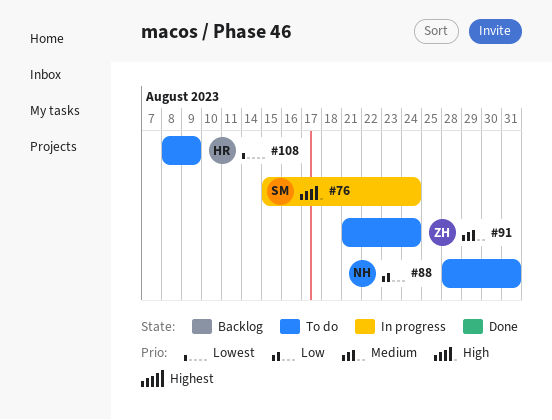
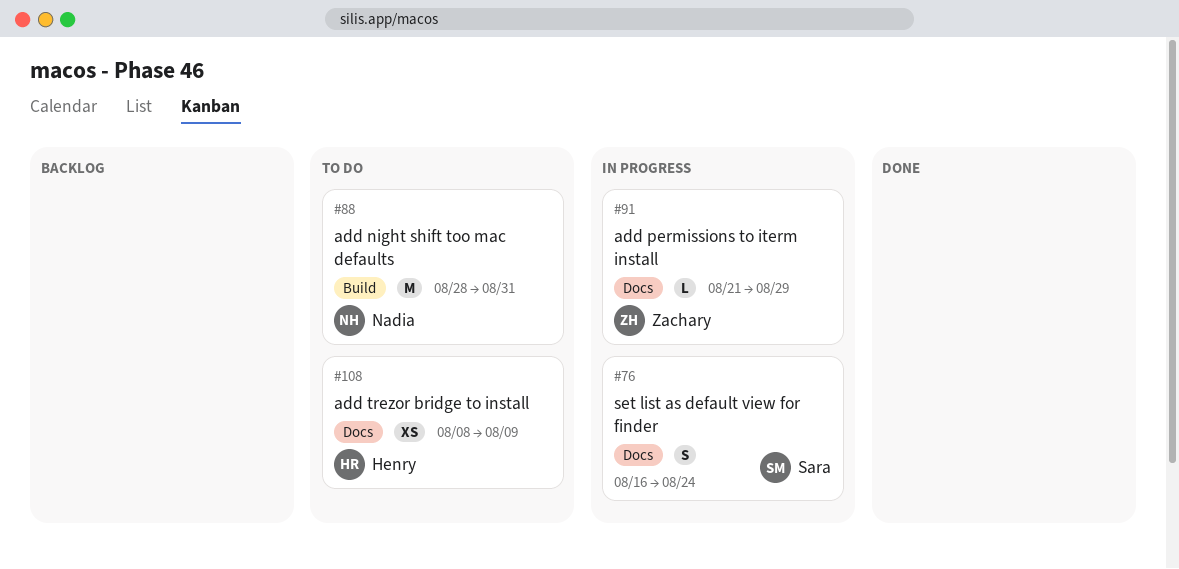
#76, start: Aug 15 -> Aug 16
#91, status: To do -> In progress
#91, due: Aug 24 -> Aug 29

